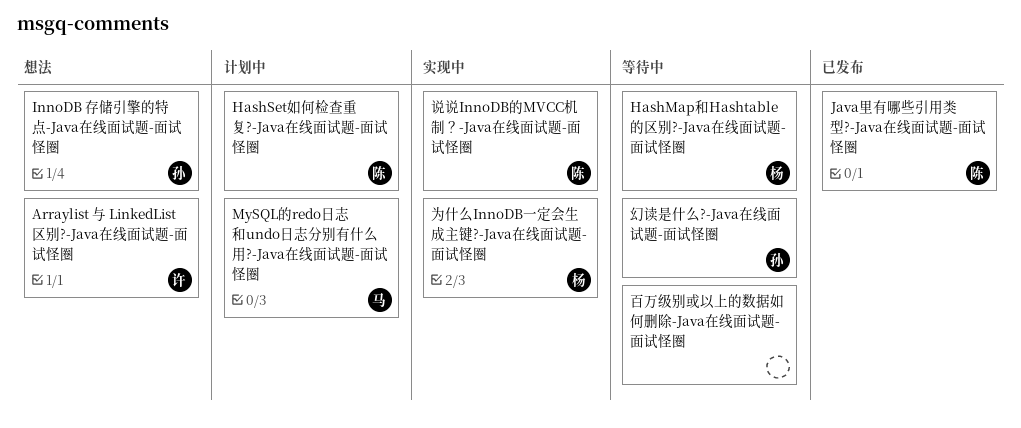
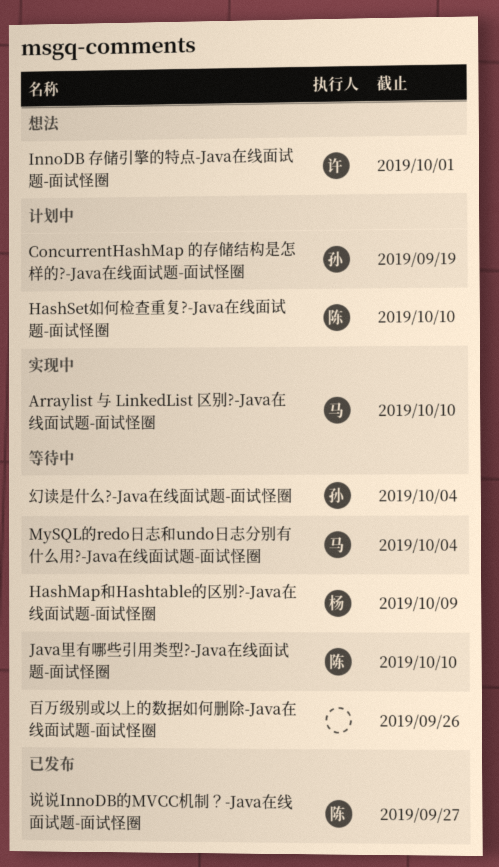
Arraylist 与 LinkedList 区别?-Java在线面试题-面试怪圈, status: 想法 -> 实现中
Arraylist 与 LinkedList 区别?-Java在线面试题-面试怪圈, owner: 许 -> 马
ConcurrentHashMap 的存储结构是怎样的?-Java在线面试题-面试怪圈: none -> present
InnoDB 存储引擎的特点-Java在线面试题-面试怪圈, owner: 孙 -> 许
Java里有哪些引用类型?-Java在线面试题-面试怪圈, status: 已发布 -> 等待中
MySQL的redo日志和undo日志分别有什么用?-Java在线面试题-面试怪圈, status: 计划中 -> 等待中
为什么InnoDB一定会生成主键?-Java在线面试题-面试怪圈: present -> none
说说InnoDB的MVCC机制？-Java在线面试题-面试怪圈, status: 实现中 -> 已发布

